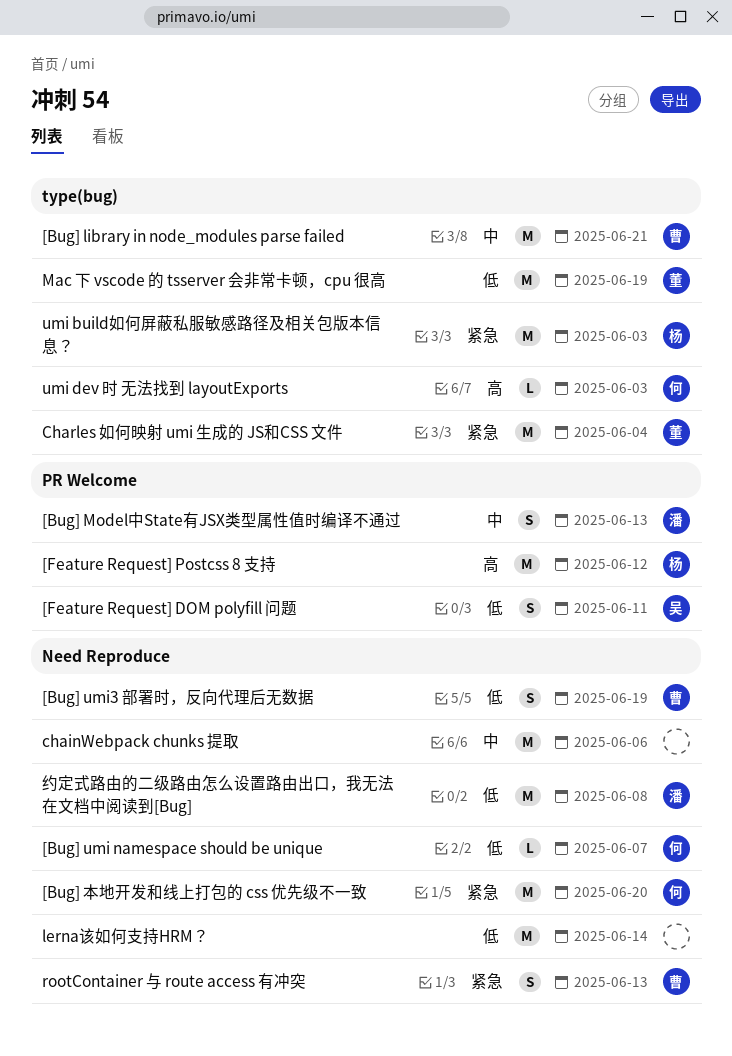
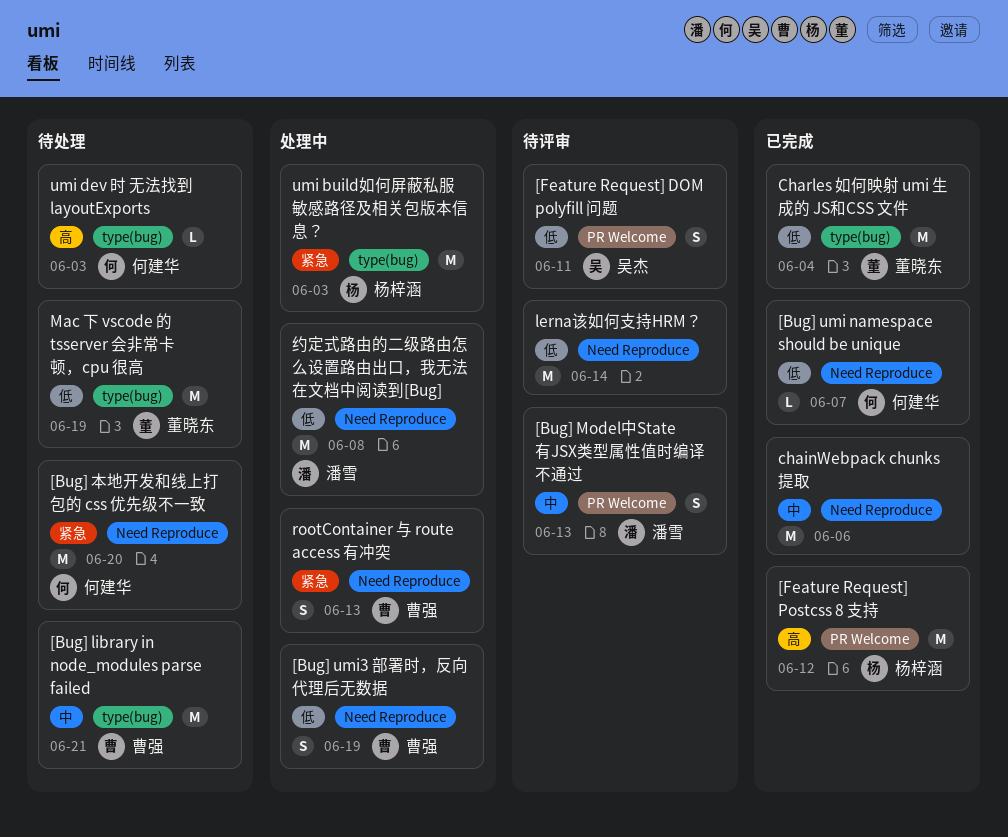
Charles 如何映射 umi 生成的 JS和CSS 文件, priority: 紧急 -> 低

